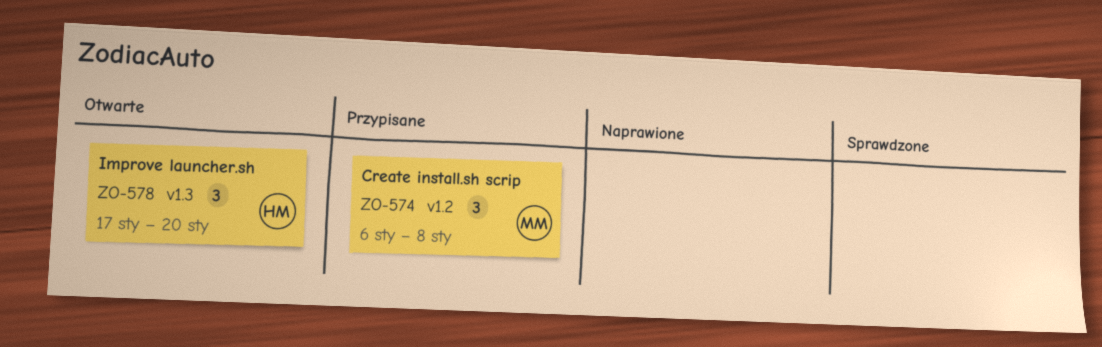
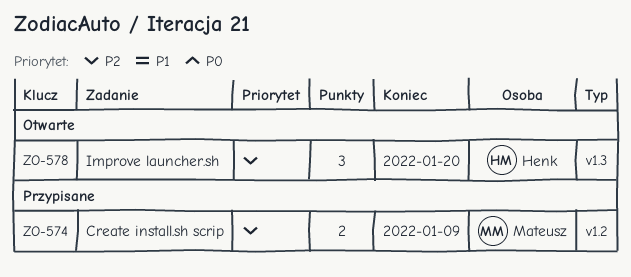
ZO-574, estimate: 3 -> 2
ZO-574, due: Jan 8 -> Jan 9

